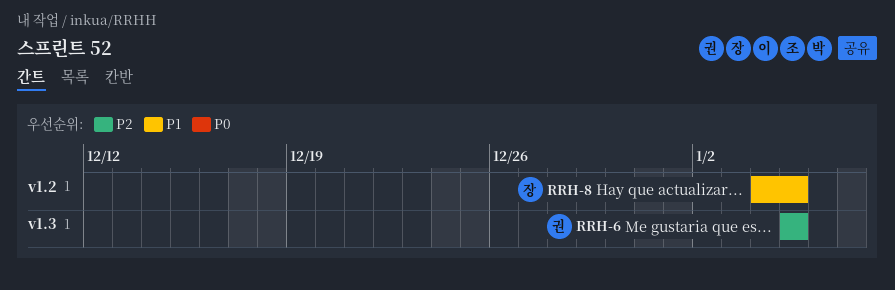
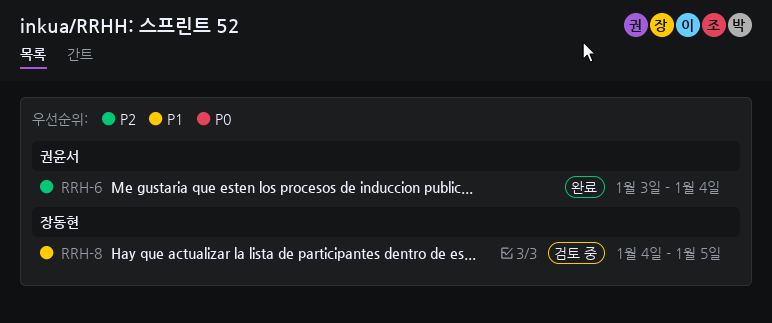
RRH-6, start: Jan 5 -> Jan 3
RRH-6, due: Jan 5 -> Jan 4

